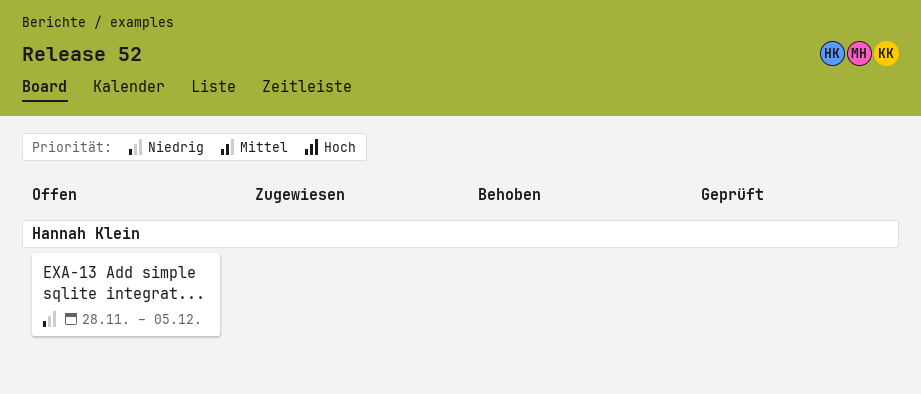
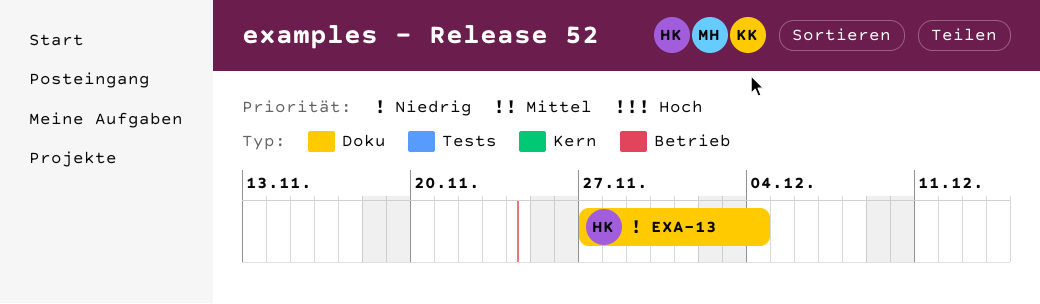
EXA-13, start: Nov 28 -> Nov 27
EXA-13, due: Dec 5 -> Dec 4

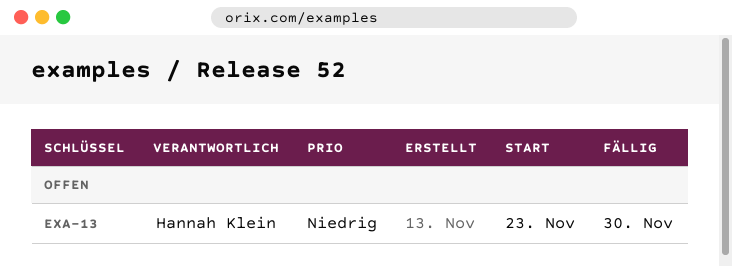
EXA-13, start: Nov 27 -> Nov 23
EXA-13, due: Dec 4 -> Nov 30

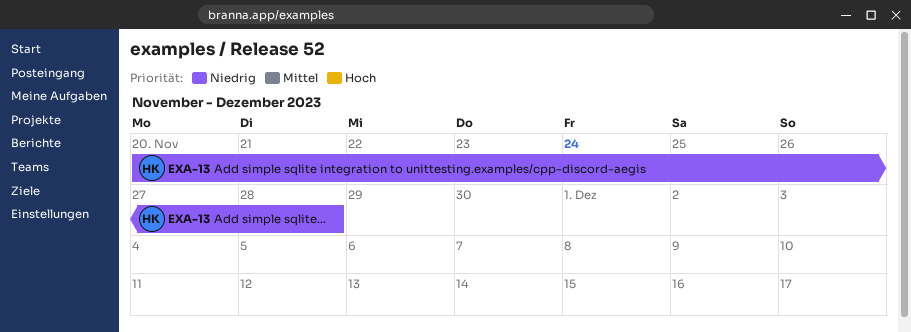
EXA-13, start: Nov 23 -> Nov 20
EXA-13, due: Nov 30 -> Nov 28

